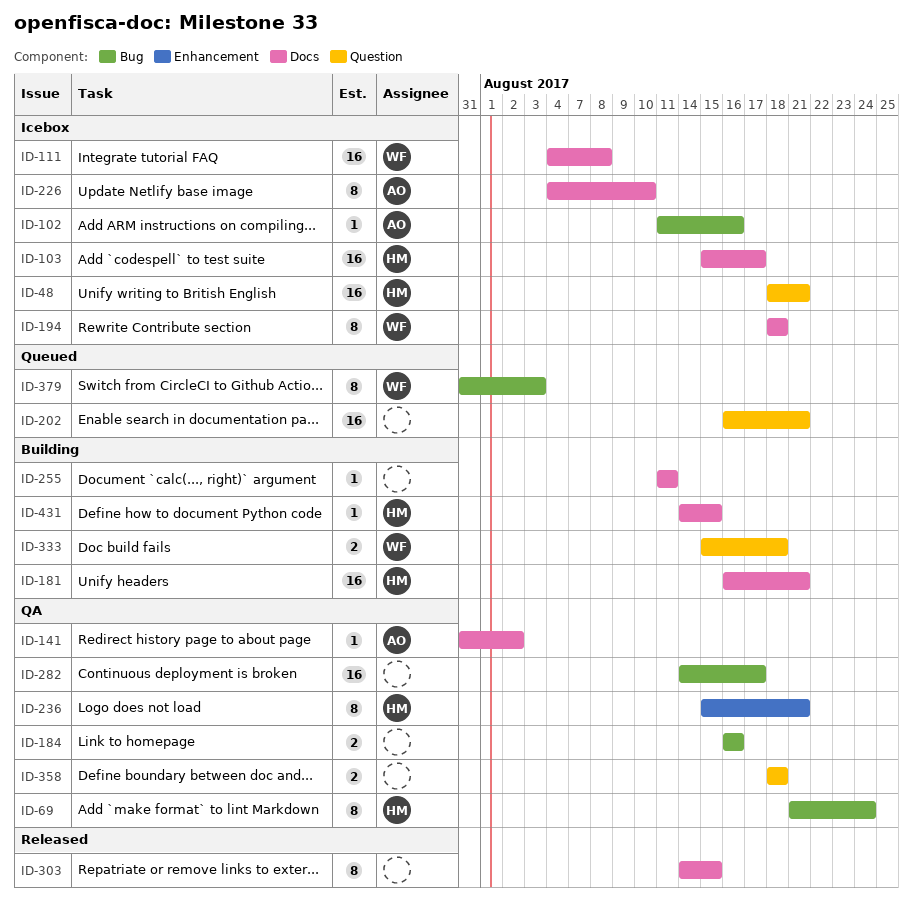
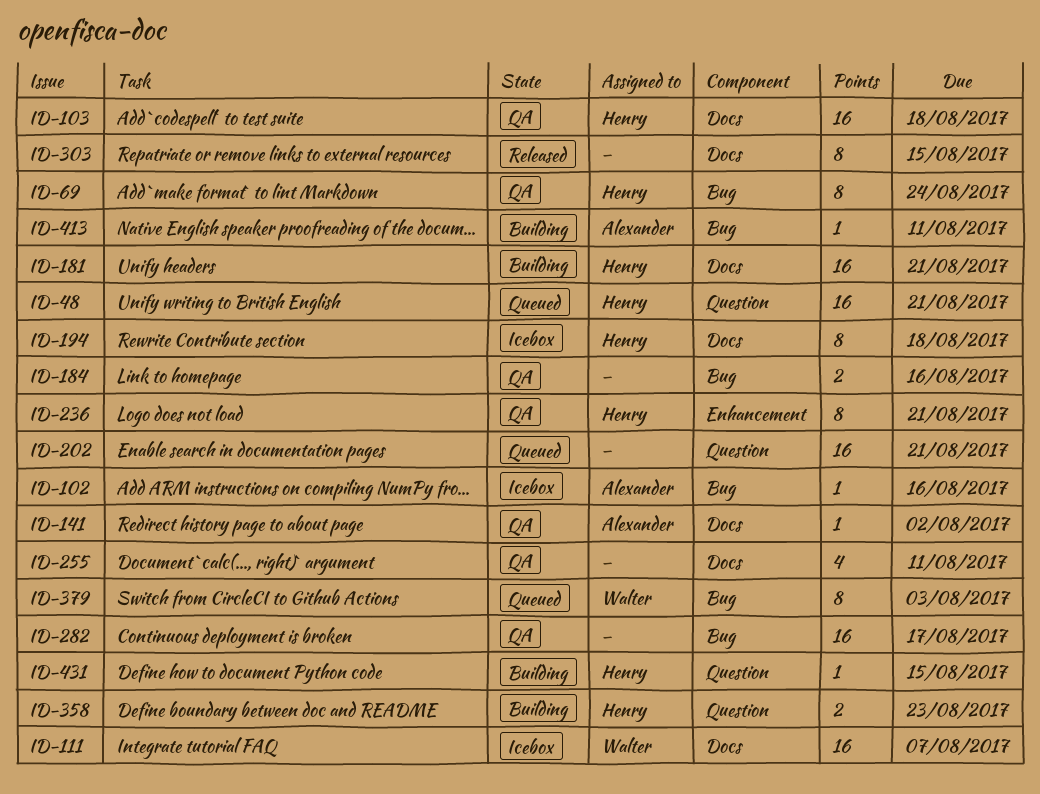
ID-48, status: Icebox -> Queued
ID-103, status: Icebox -> QA
ID-103, due: Aug 17 -> Aug 18
ID-111, due: Aug 8 -> Aug 7
ID-194, owner: Walter -> Henry
ID-226: present -> none
ID-255, status: Building -> QA
ID-255, estimate: 1 -> 4
ID-333: present -> none
ID-358, status: QA -> Building
ID-358, owner: none -> Henry
ID-358, due: Aug 18 -> Aug 23
ID-413: none -> present
ID-431, label: Docs -> Question

